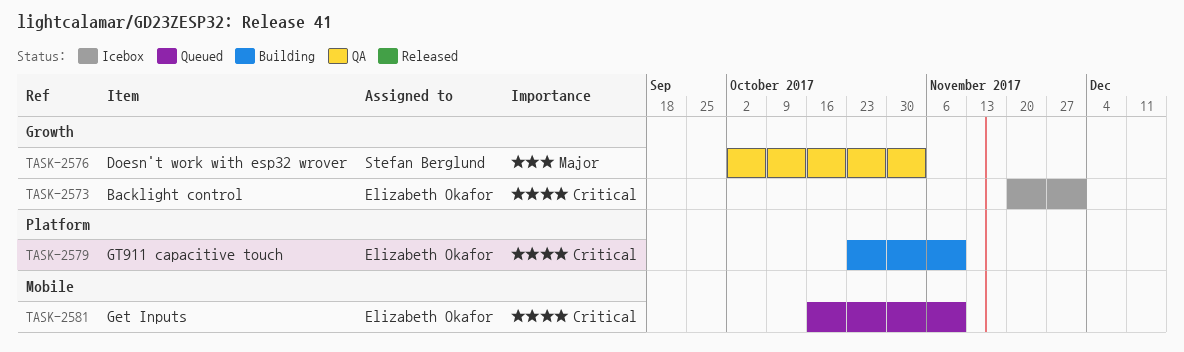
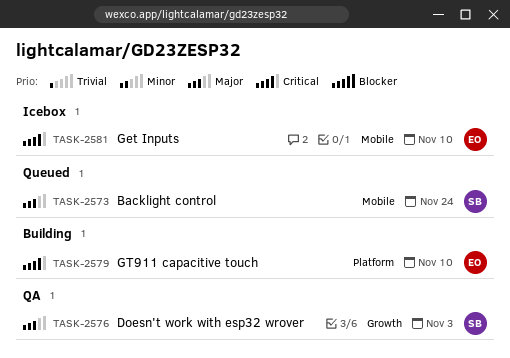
TASK-2573, status: Icebox -> Queued
TASK-2573, owner: Elizabeth Okafor -> Stefan Berglund
TASK-2573, priority: Critical -> Major
TASK-2573, label: Growth -> Mobile
TASK-2573, due: Dec 1 -> Nov 24
TASK-2581, status: Queued -> Icebox

